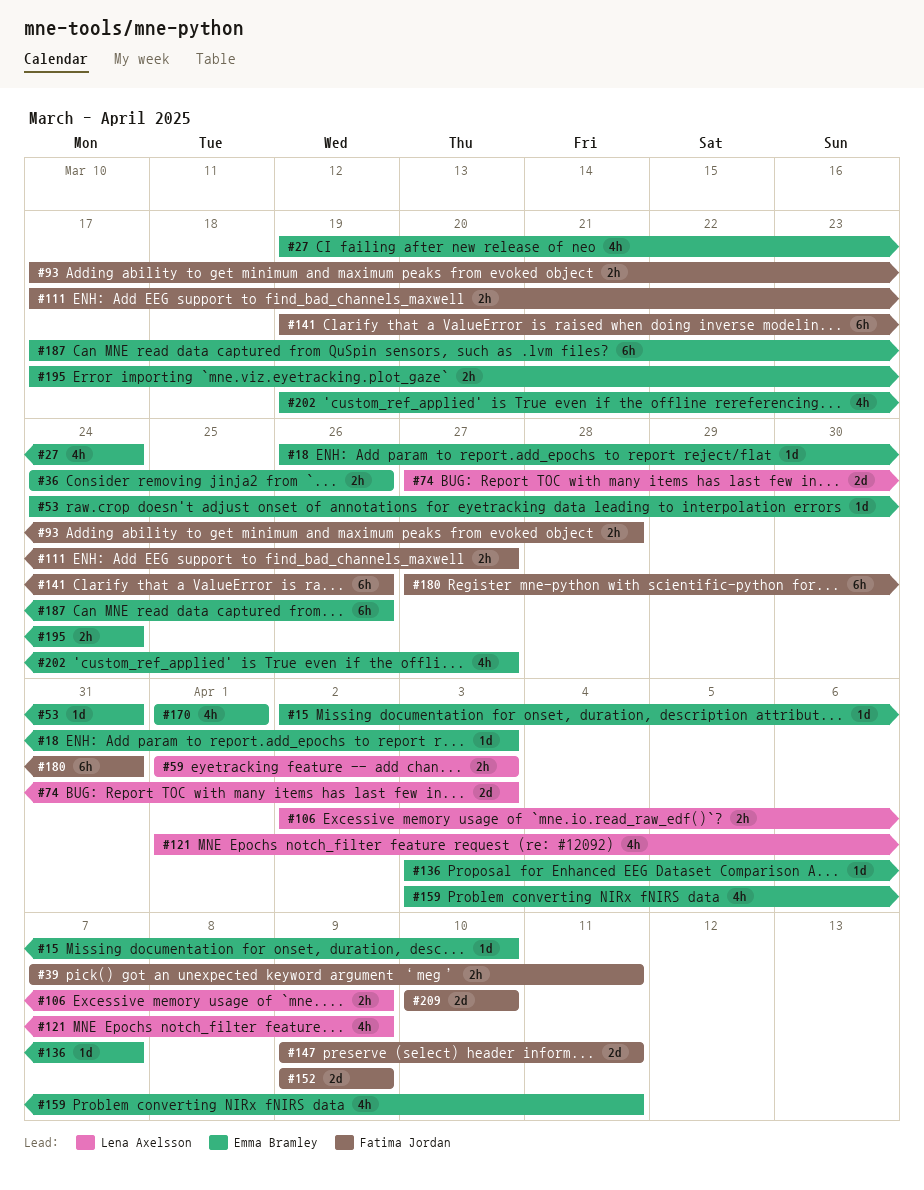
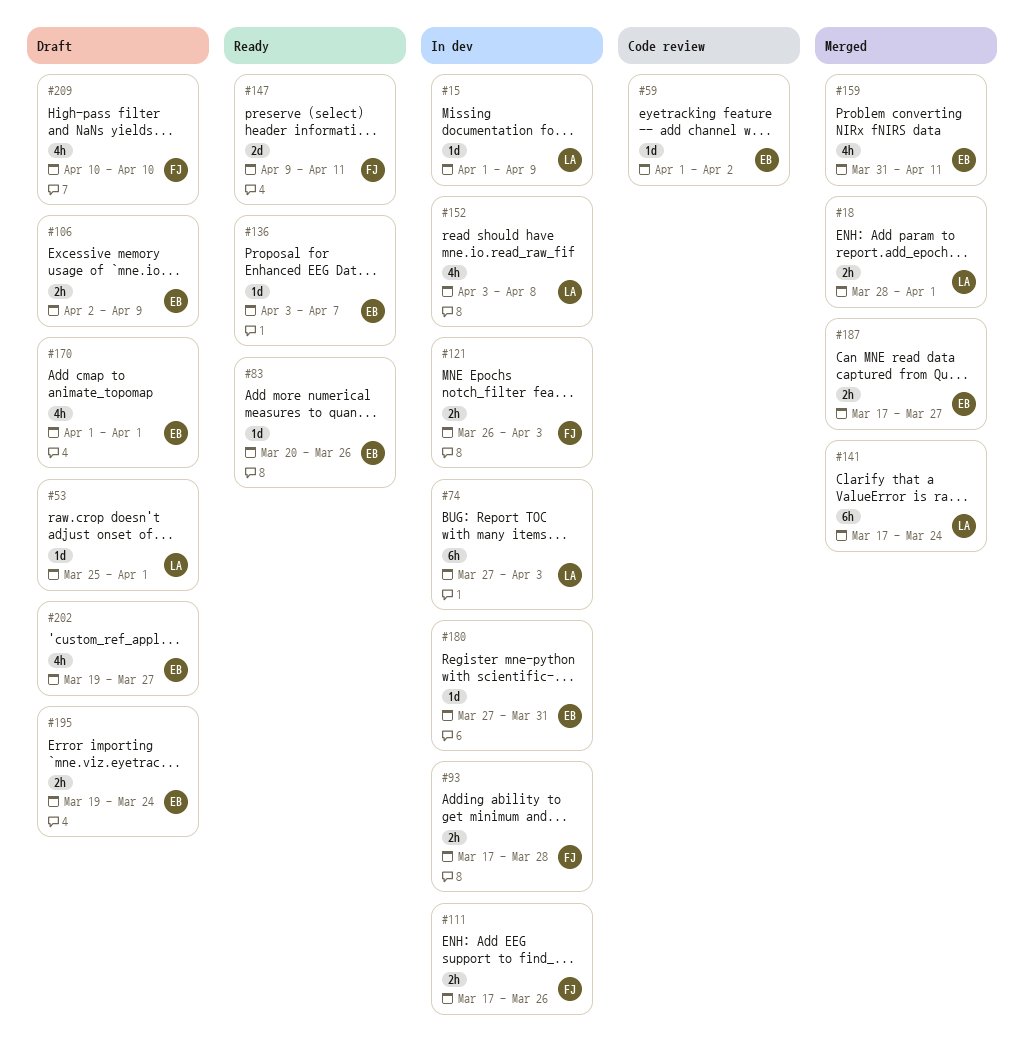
#15, owner: Emma Bramley -> Lena Axelsson
#15, start: Apr 2 -> Apr 1
#15, due: Apr 10 -> Apr 9
#18, owner: Emma Bramley -> Lena Axelsson
#18, estimate: 1d -> 2h
#18, start: Mar 26 -> Mar 28
#18, due: Apr 3 -> Apr 1
#27: present -> none
#36: present -> none
#39: present -> none
#53, owner: Emma Bramley -> Lena Axelsson
#53, start: Mar 24 -> Mar 25
#53, due: Mar 31 -> Apr 1
#59, owner: Lena Axelsson -> Emma Bramley
#59, estimate: 2h -> 1d
#59, due: Apr 3 -> Apr 2
#74, estimate: 2d -> 6h
#83: none -> present
#106, owner: Lena Axelsson -> Emma Bramley
#111, due: Mar 27 -> Mar 26
#121, owner: Lena Axelsson -> Fatima Jordan
#121, estimate: 4h -> 2h
#121, start: Apr 1 -> Mar 26
#121, due: Apr 9 -> Apr 3
#141, owner: Fatima Jordan -> Lena Axelsson
#141, start: Mar 19 -> Mar 17
#141, due: Mar 26 -> Mar 24
#152, owner: Fatima Jordan -> Lena Axelsson
#152, estimate: 2d -> 4h
#152, start: Apr 9 -> Apr 3
#152, due: Apr 9 -> Apr 8
#159, start: Apr 3 -> Mar 31
#180, owner: Fatima Jordan -> Emma Bramley
#180, estimate: 6h -> 1d
#187, estimate: 6h -> 2h
#187, due: Mar 26 -> Mar 27
#195, start: Mar 17 -> Mar 19
#209, estimate: 2d -> 4h

